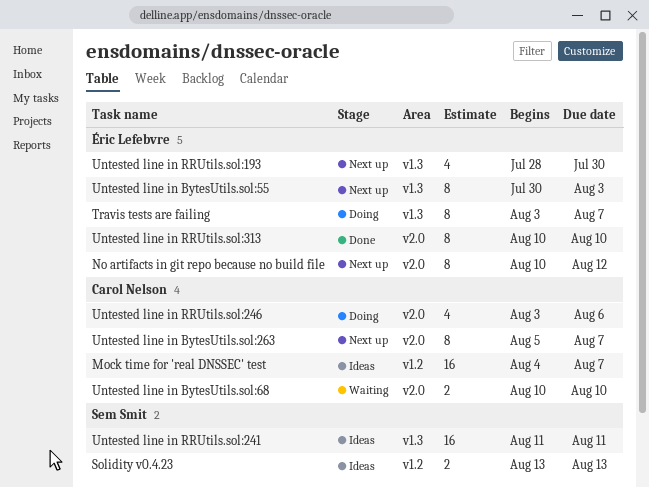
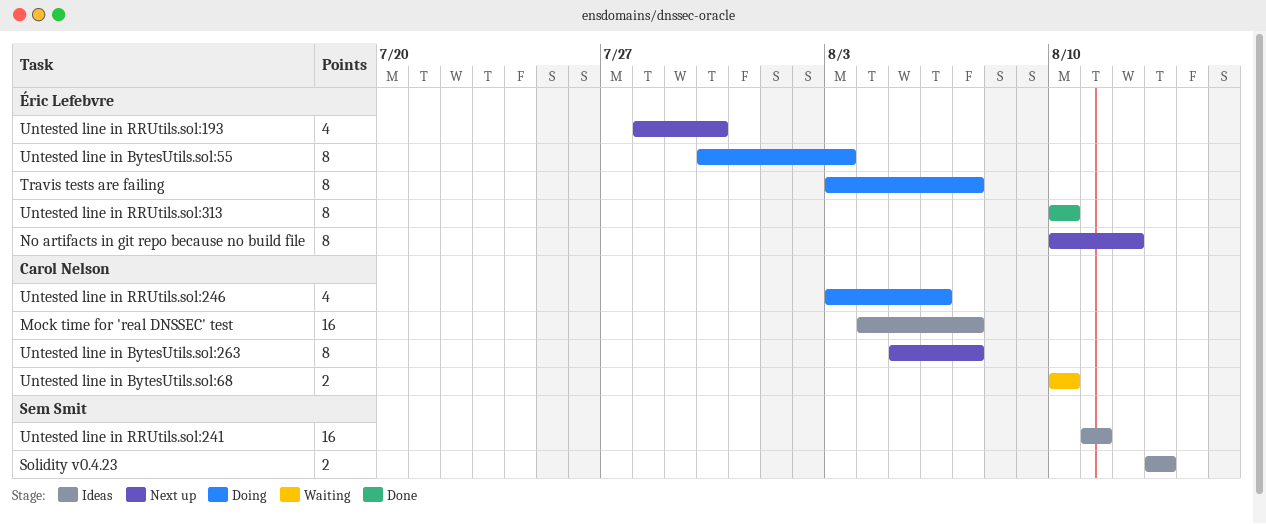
Untested line in BytesUtils.sol:55, status: Next up -> Doing

